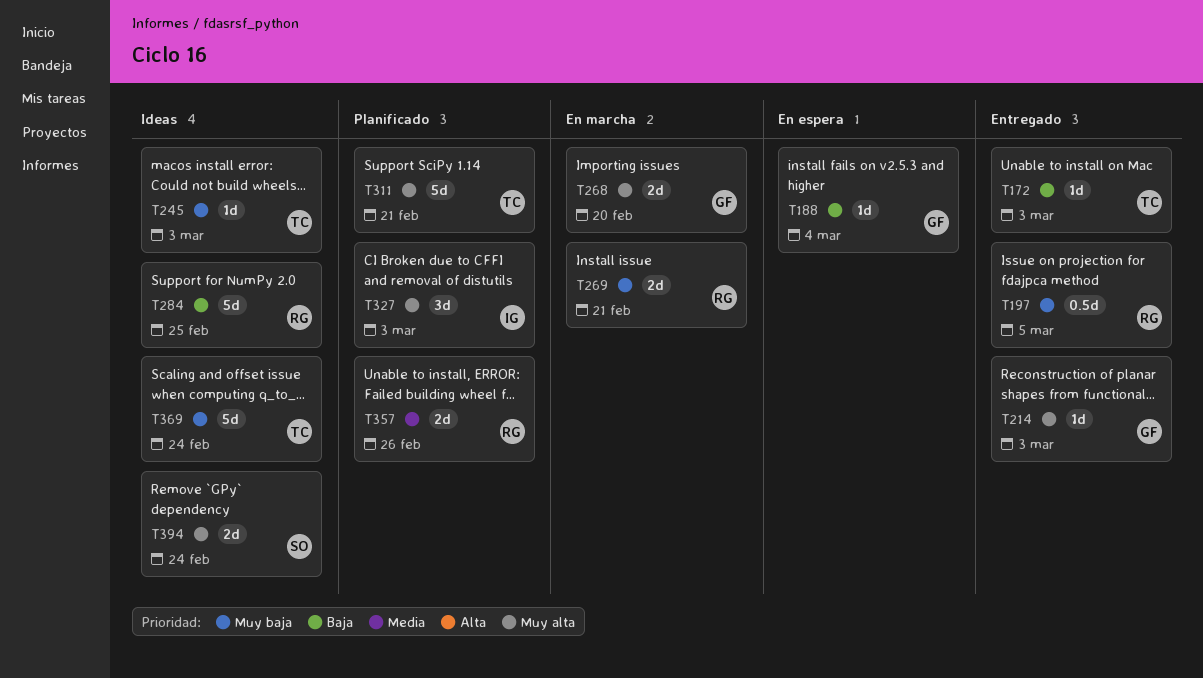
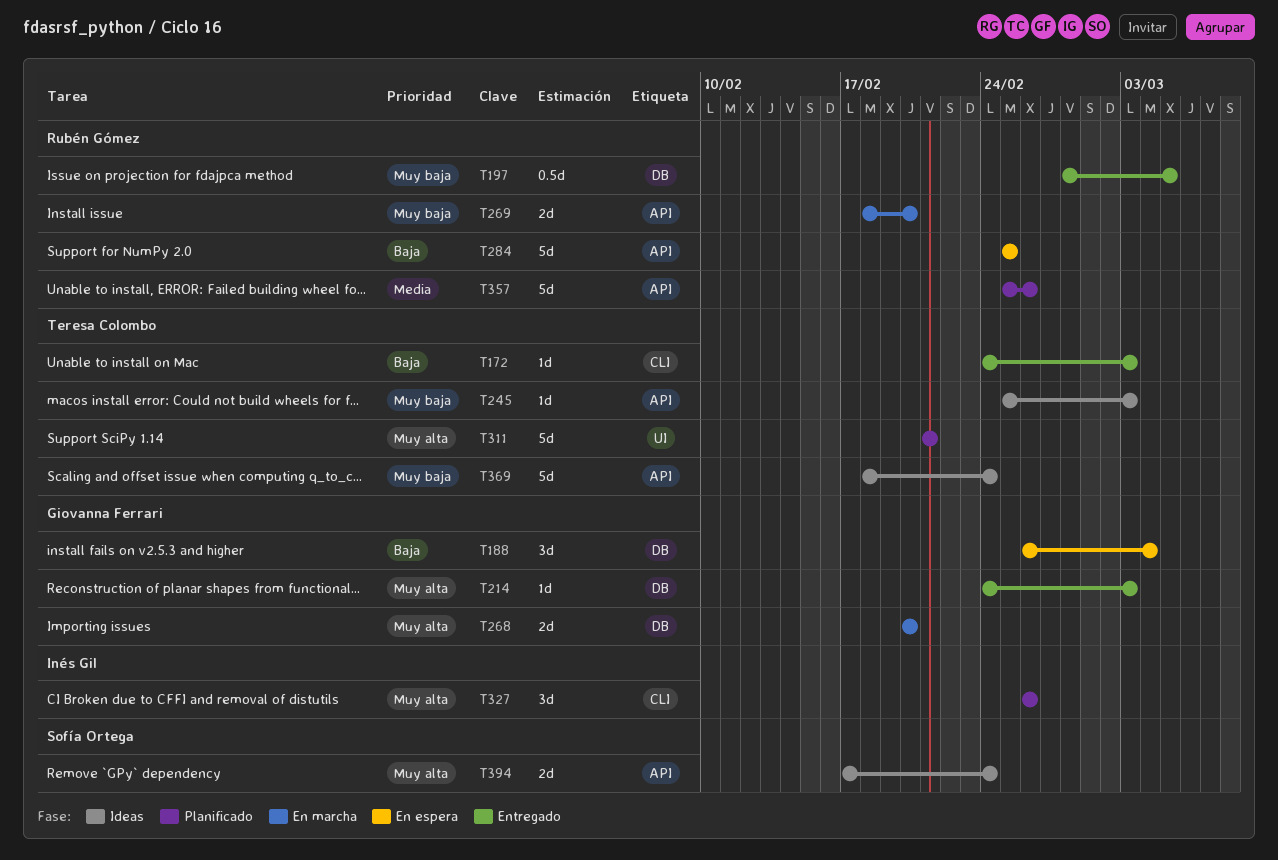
T188, estimate: 1d -> 3d
T269, due: Feb 21 -> Feb 20
T284, status: Ideas -> En espera
T327, due: Mar 3 -> Feb 26
T357, estimate: 2d -> 5d

